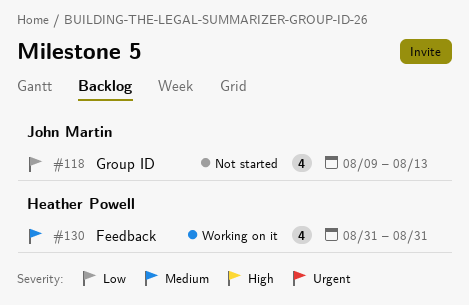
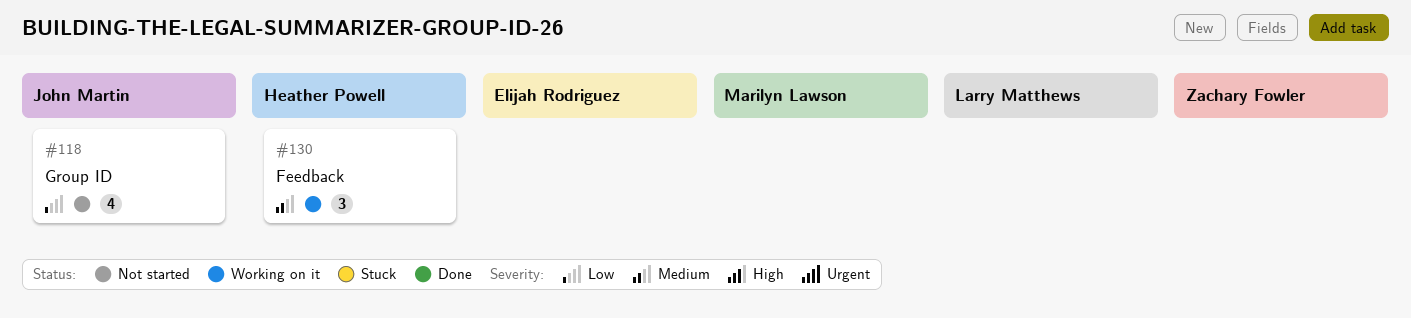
#130, estimate: 4 -> 3

